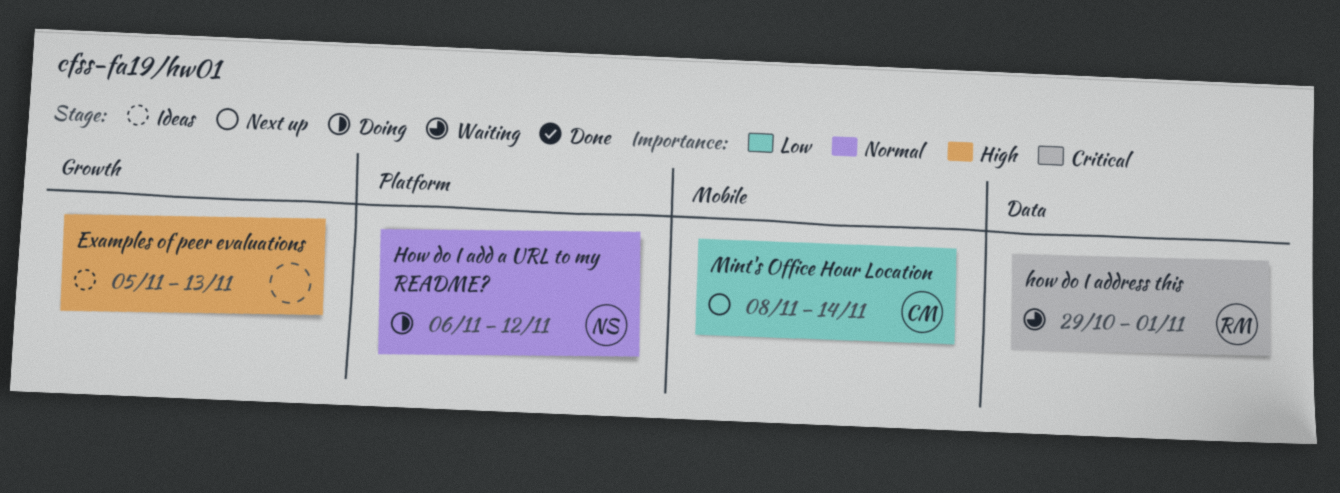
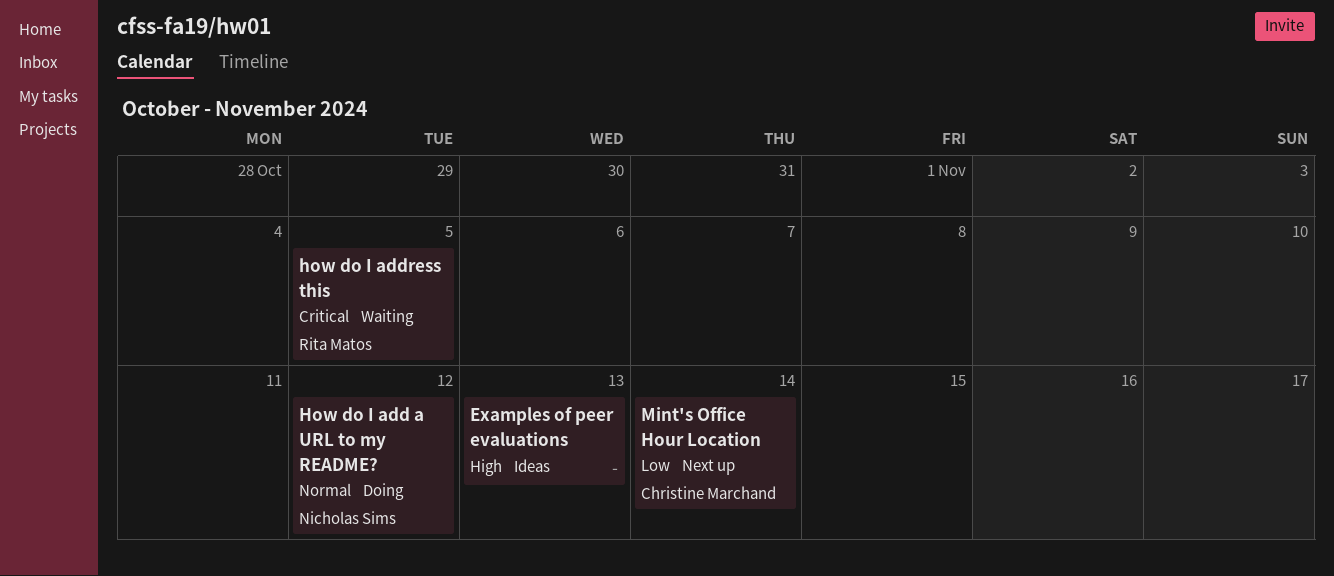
how do I address this, due: Nov 1 -> Nov 5

